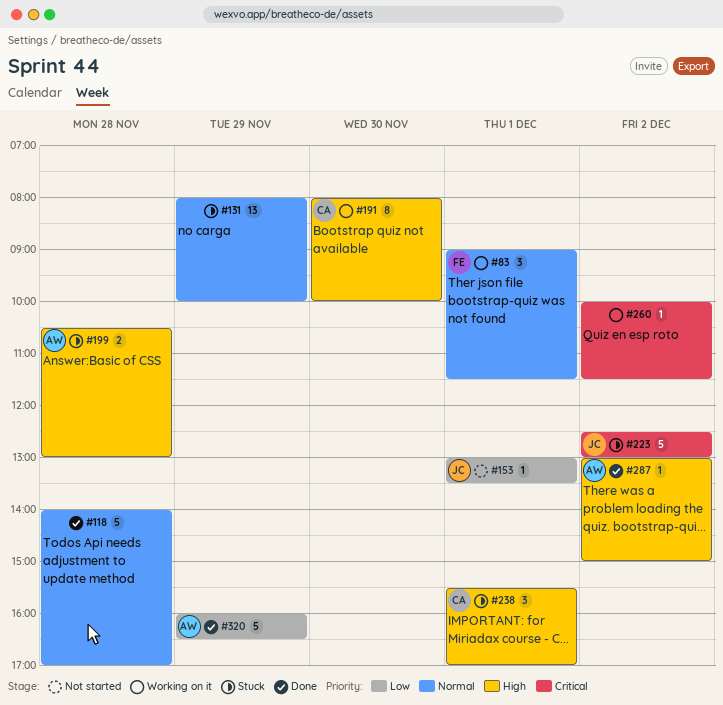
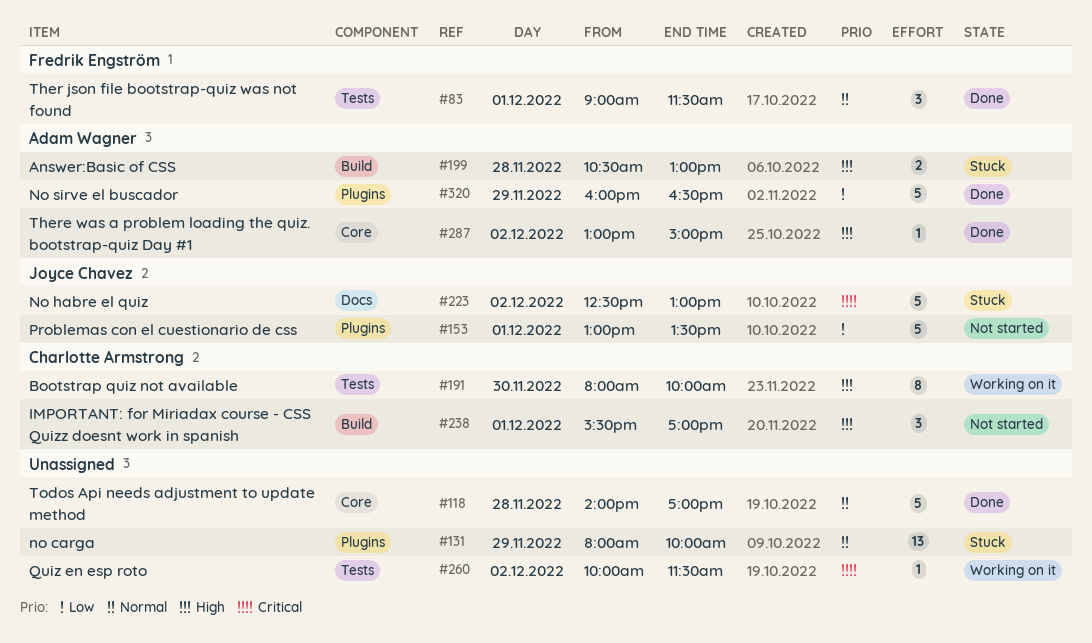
#83, status: Working on it -> Done
#153, estimate: 1 -> 5
#238, status: Stuck -> Not started

